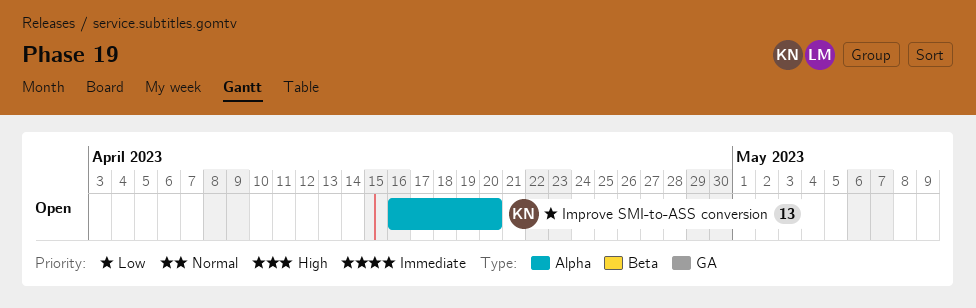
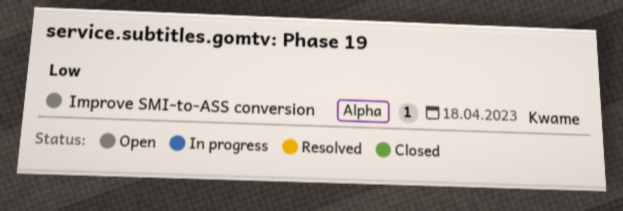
Improve SMI-to-ASS conversion, estimate: 13 -> 1
Improve SMI-to-ASS conversion, due: Apr 20 -> Apr 18

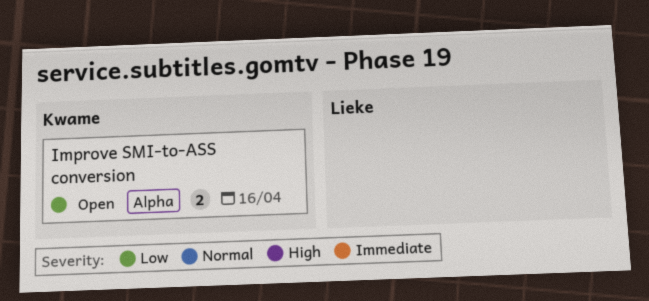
Improve SMI-to-ASS conversion, estimate: 1 -> 2
Improve SMI-to-ASS conversion, due: Apr 18 -> Apr 16

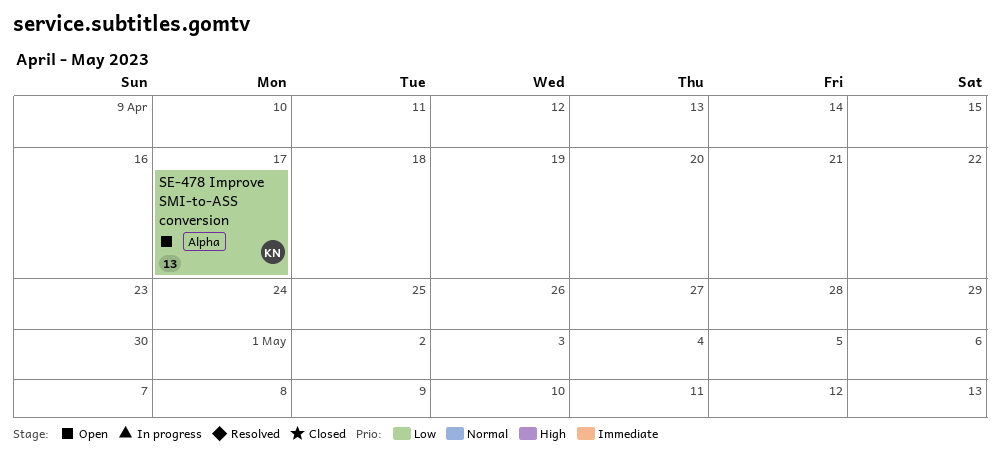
Improve SMI-to-ASS conversion, estimate: 2 -> 13
Improve SMI-to-ASS conversion, due: Apr 16 -> Apr 17

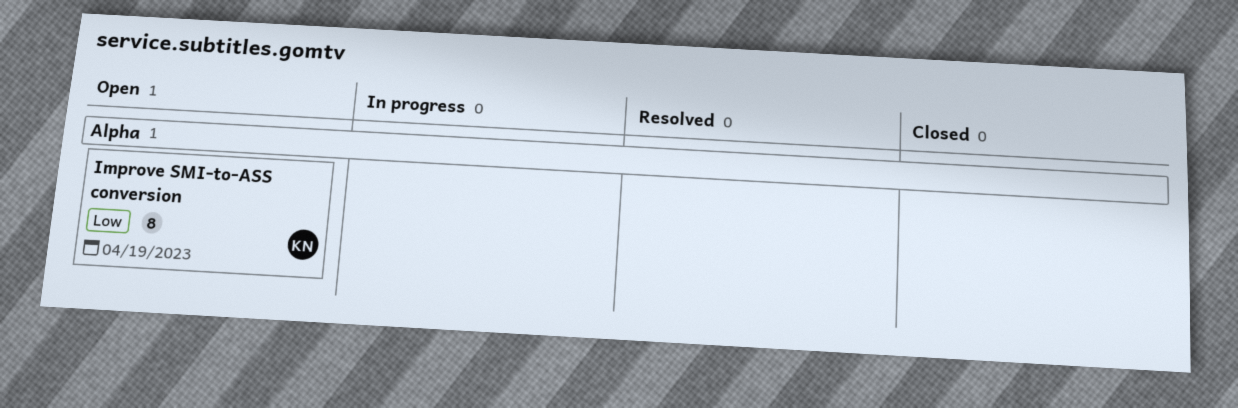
Improve SMI-to-ASS conversion, estimate: 13 -> 8
Improve SMI-to-ASS conversion, due: Apr 17 -> Apr 19

